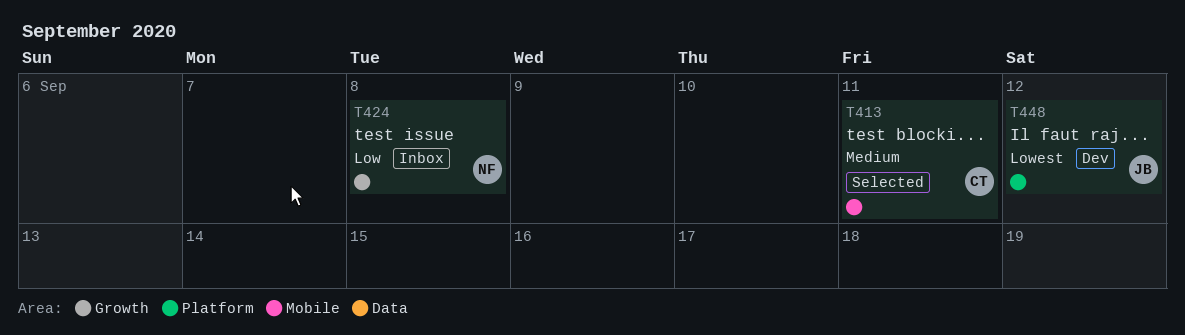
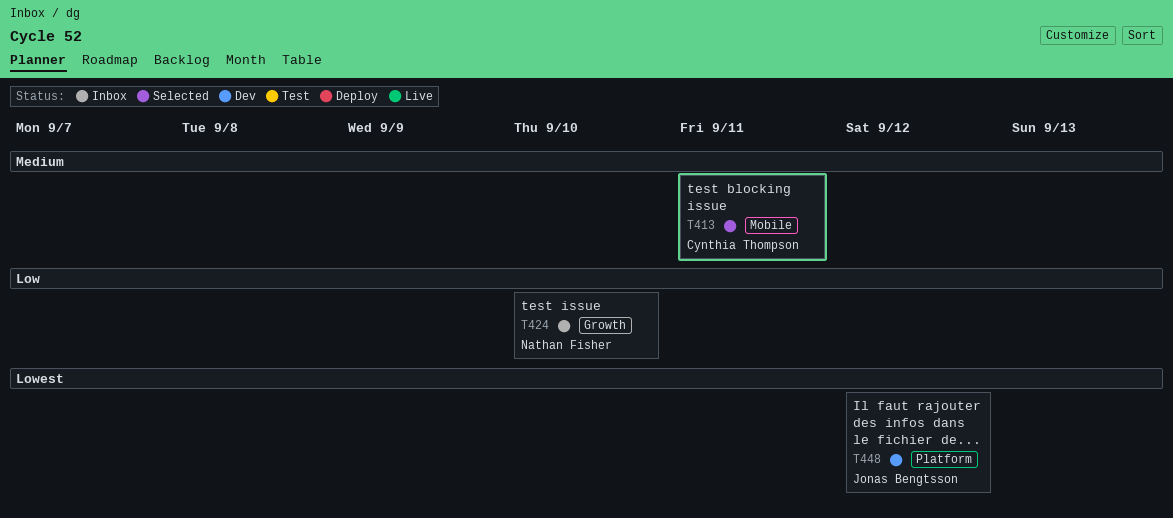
T424, due: Sep 8 -> Sep 10

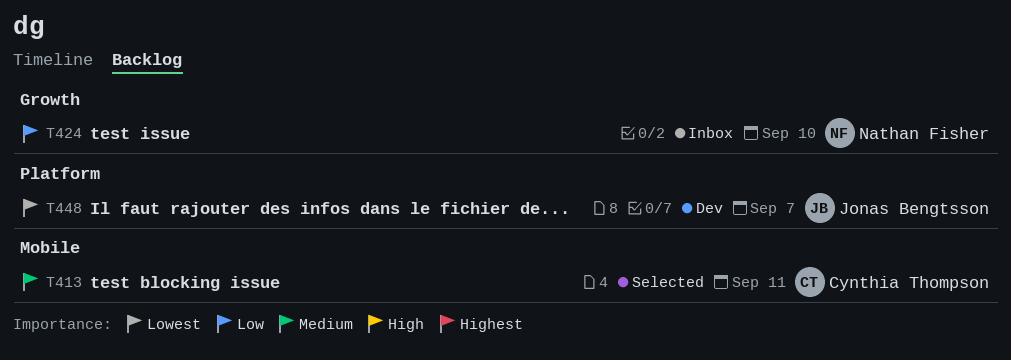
T448, due: Sep 12 -> Sep 7

